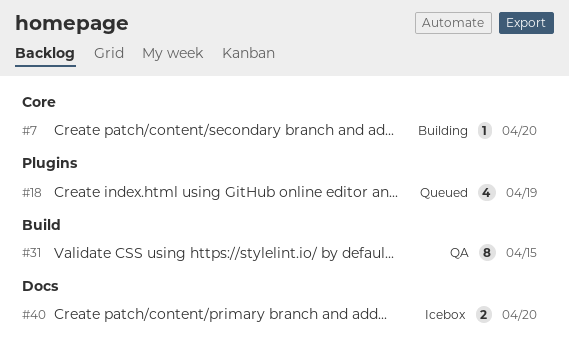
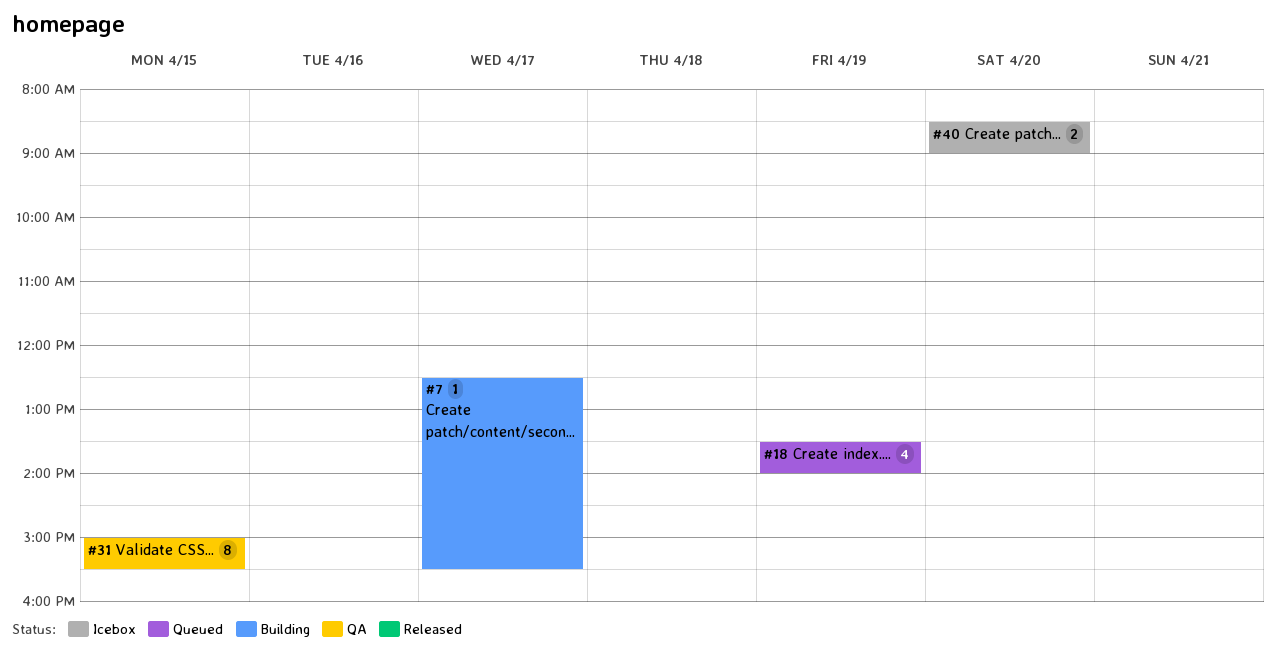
#7, day: Apr 20 -> Apr 17

